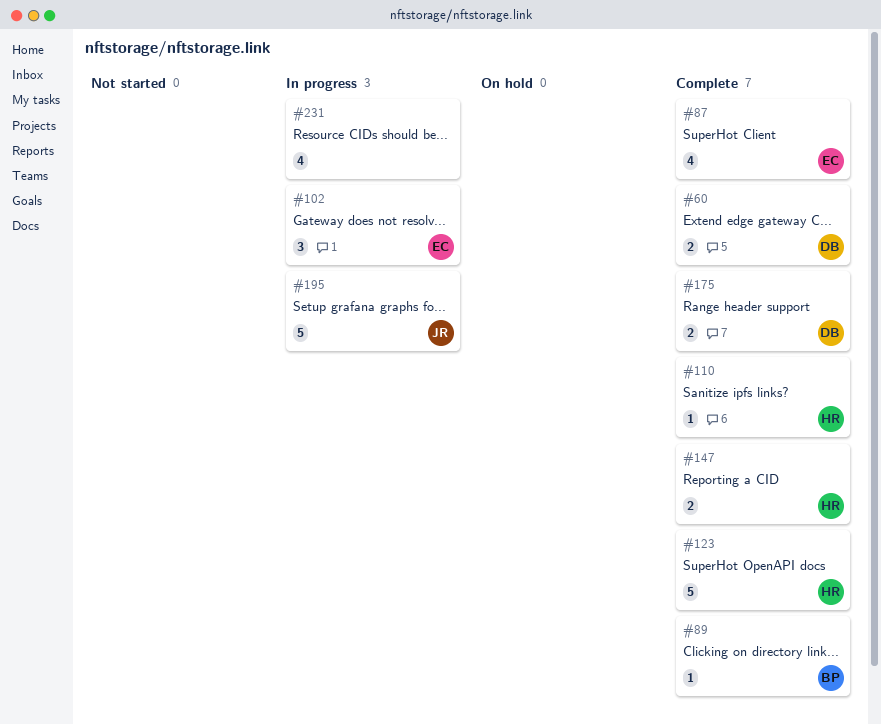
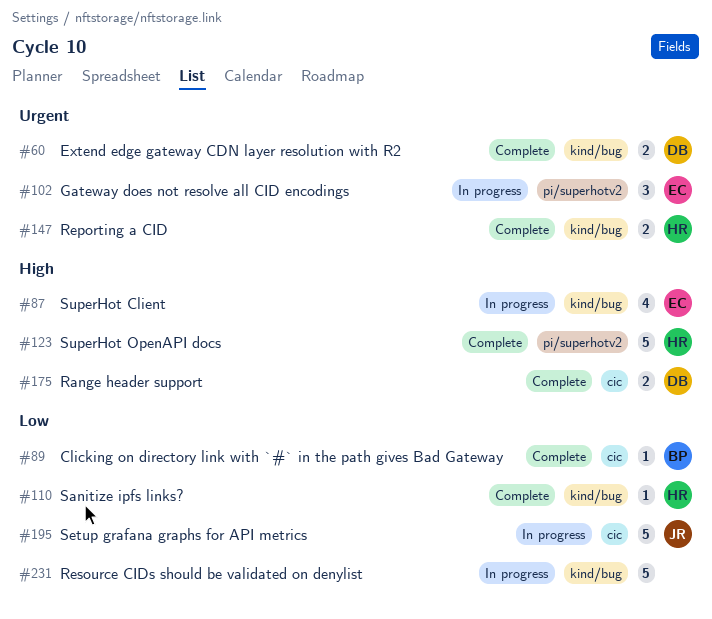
#87, status: Complete -> In progress
#231, estimate: 4 -> 5

